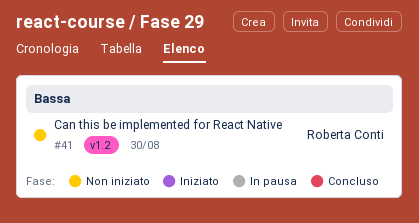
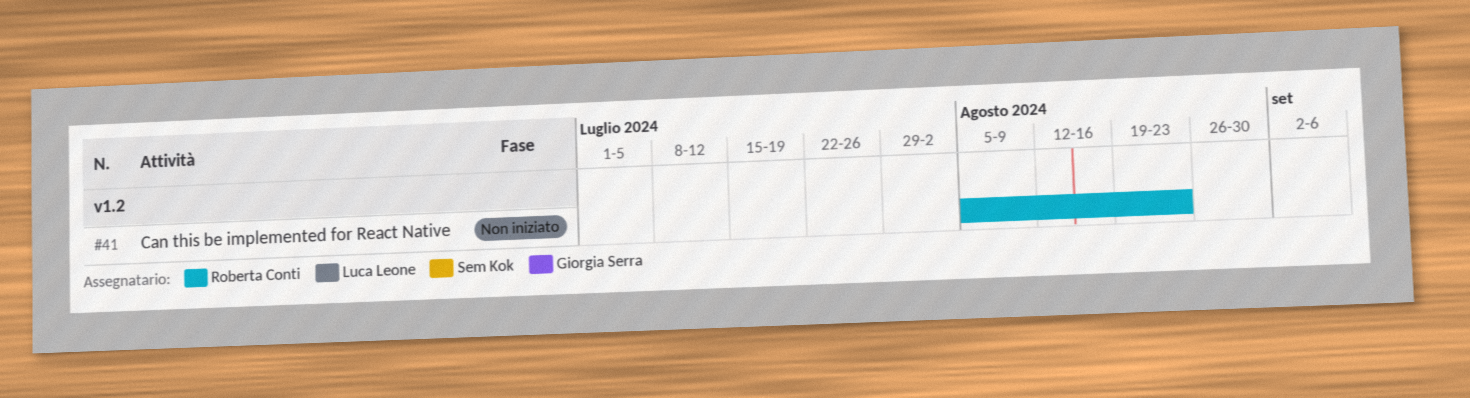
#41, due: Aug 30 -> Aug 23

